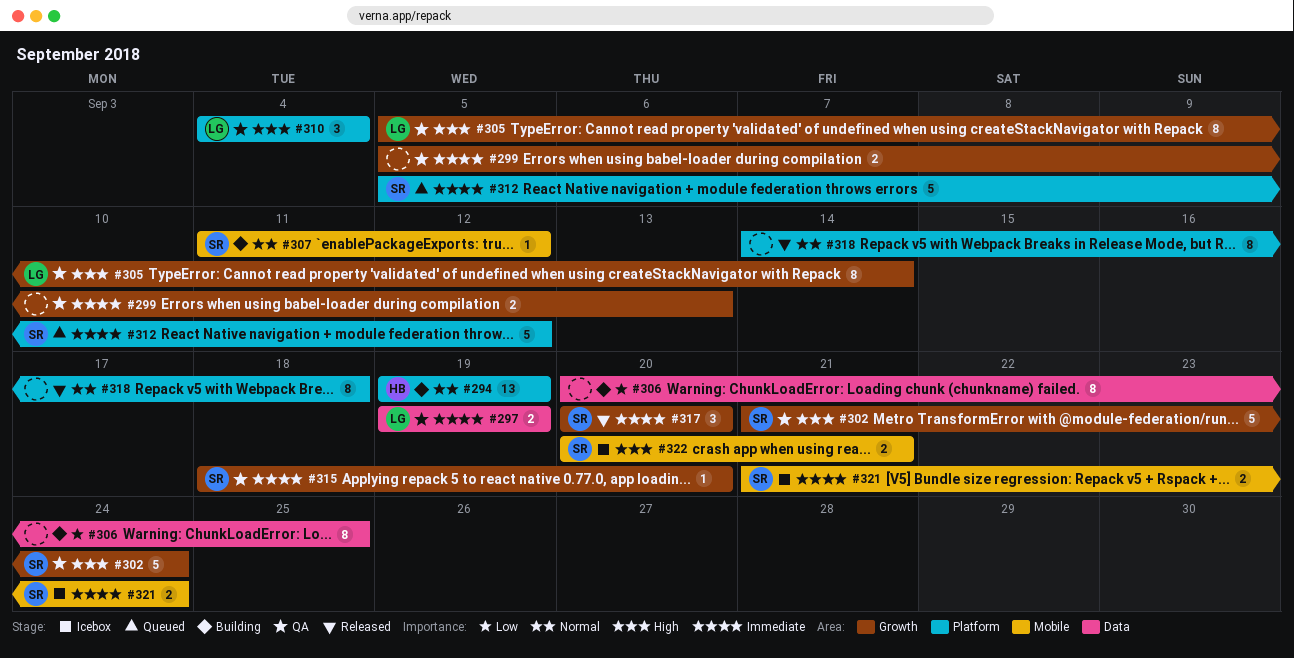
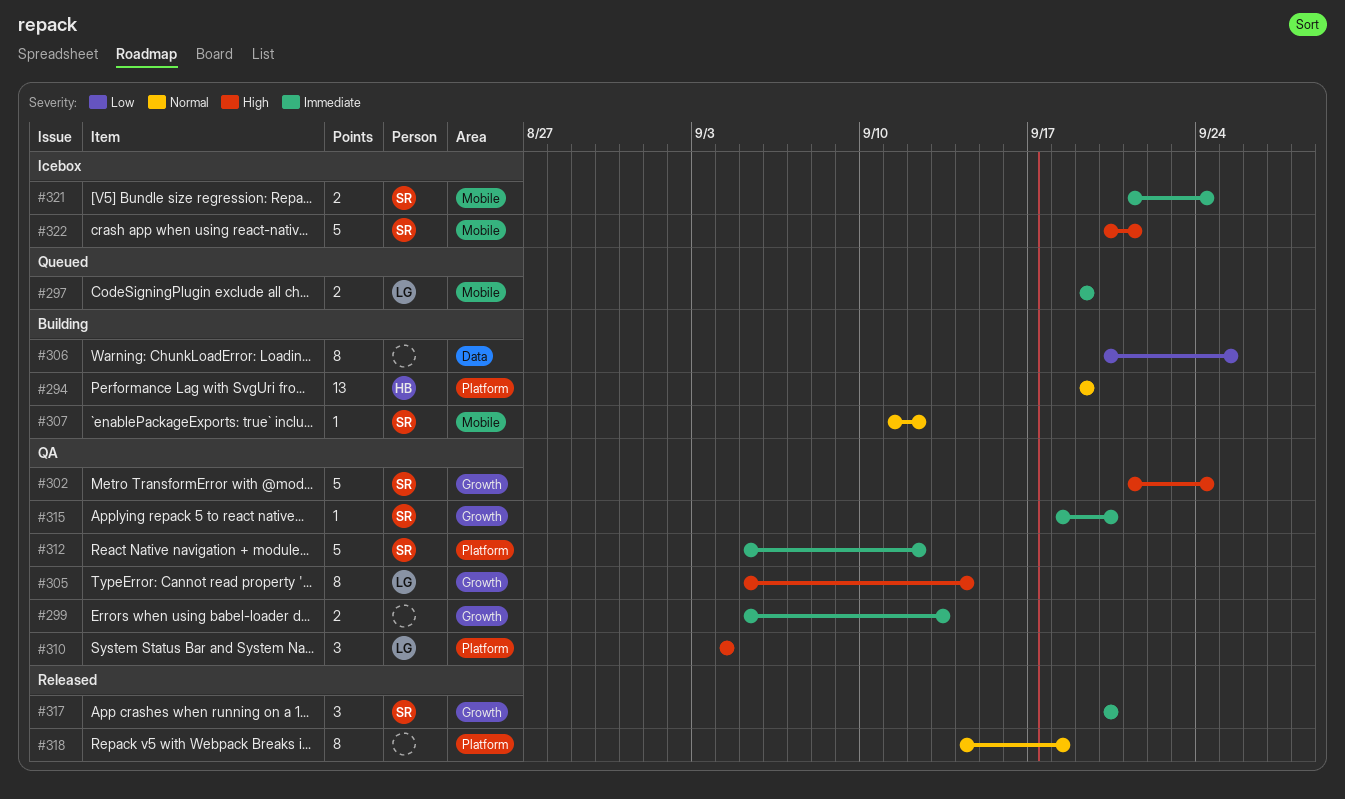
#297, status: QA -> Queued
#297, label: Data -> Mobile
#312, status: Queued -> QA
#322, estimate: 2 -> 5

